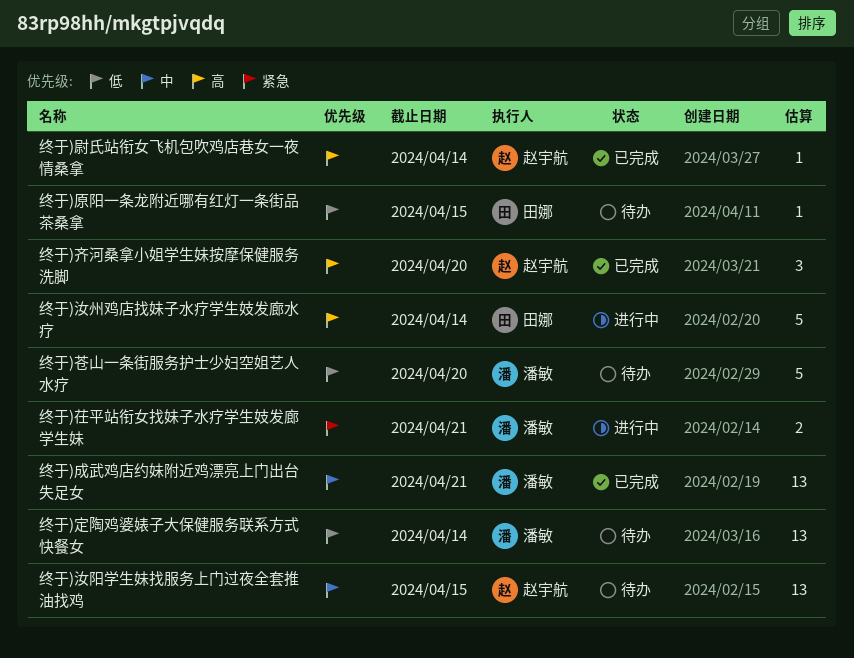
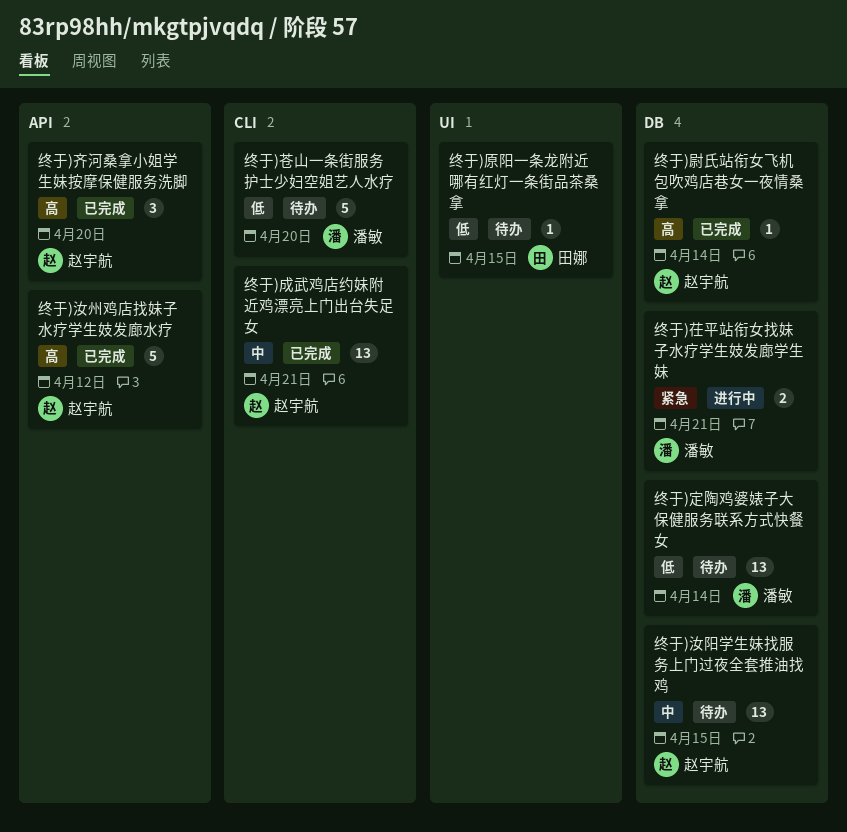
终于)成武鸡店约妹附近鸡漂亮上门出台失足女, owner: 潘敏 -> 赵宇航
终于)汝州鸡店找妹子水疗学生妓发廊水疗, status: 进行中 -> 已完成
终于)汝州鸡店找妹子水疗学生妓发廊水疗, owner: 田娜 -> 赵宇航
终于)汝州鸡店找妹子水疗学生妓发廊水疗, due: Apr 14 -> Apr 12

